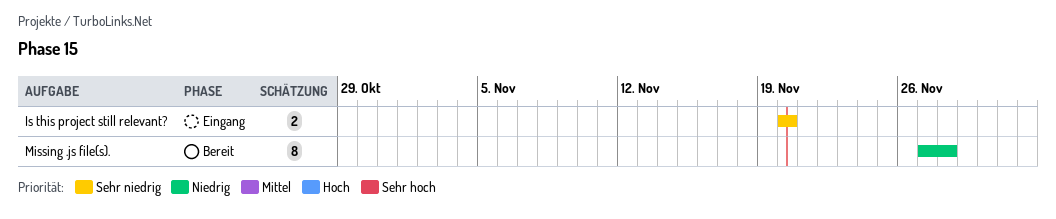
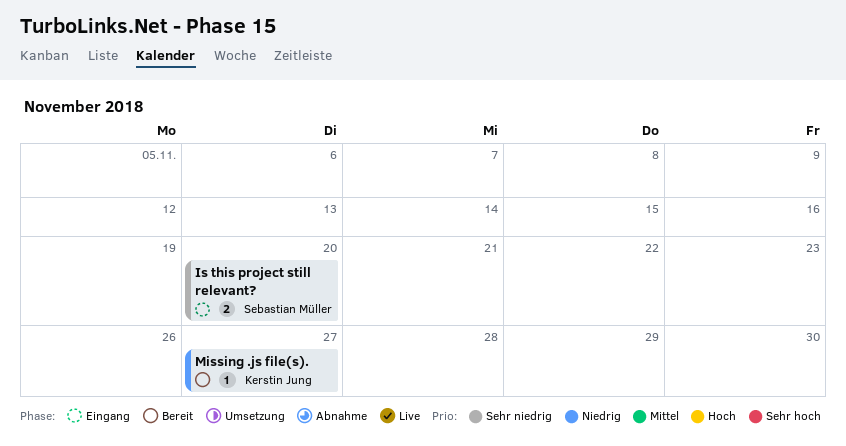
Missing .js file(s)., estimate: 8 -> 1
Missing .js file(s)., due: Nov 28 -> Nov 27

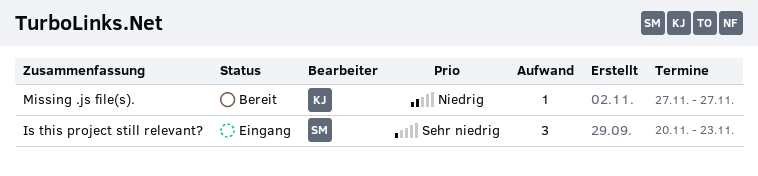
Is this project still relevant?, estimate: 2 -> 3
Is this project still relevant?, due: Nov 20 -> Nov 23

